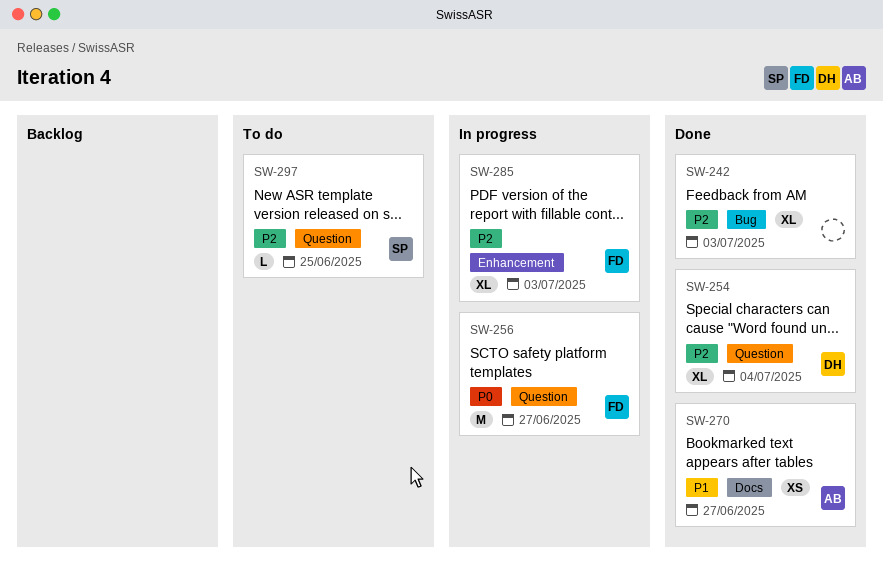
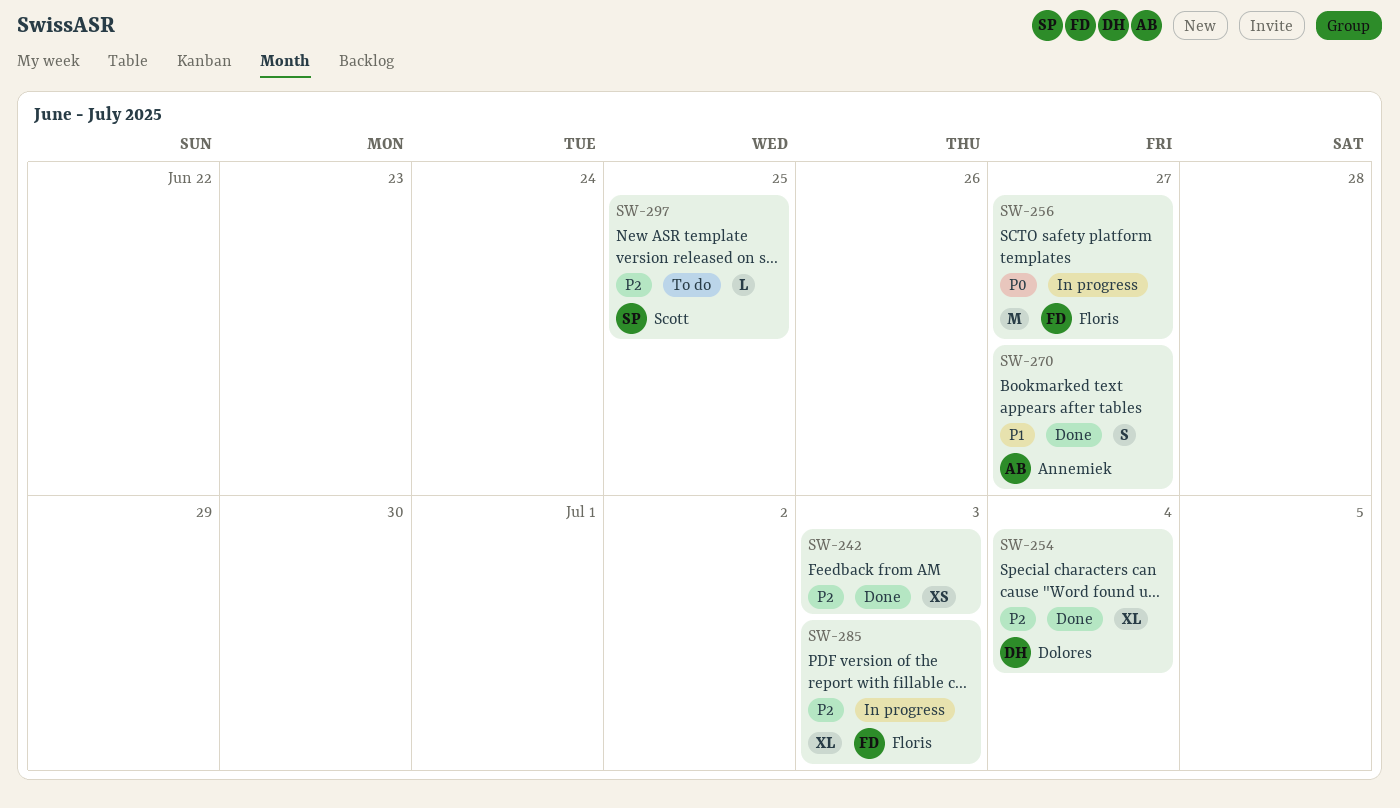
SW-242, estimate: XL -> XS
SW-270, estimate: XS -> S

